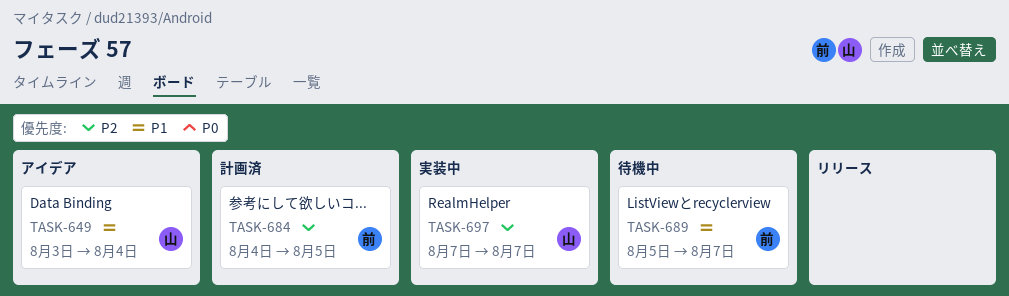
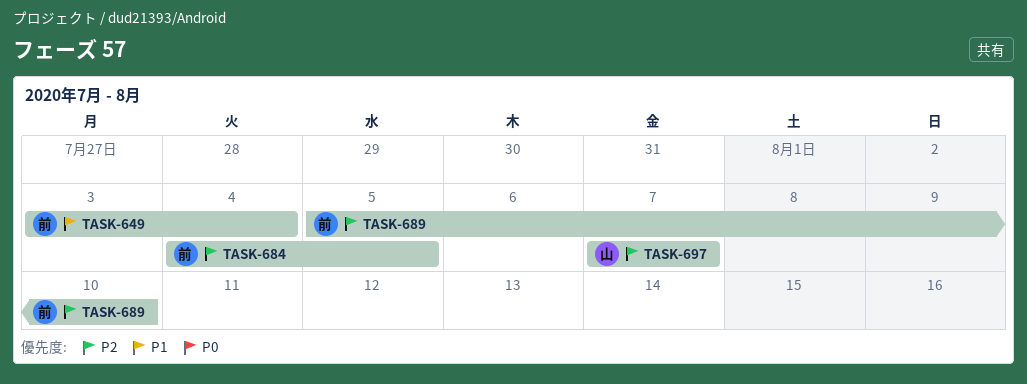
TASK-649, owner: 山 -> 前
TASK-689, priority: P1 -> P2
TASK-689, due: Aug 7 -> Aug 10

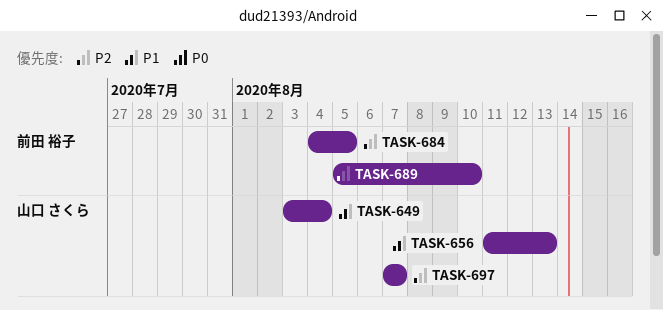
TASK-649, owner: 前田 裕子 -> 山口 さくら
TASK-656: none -> present

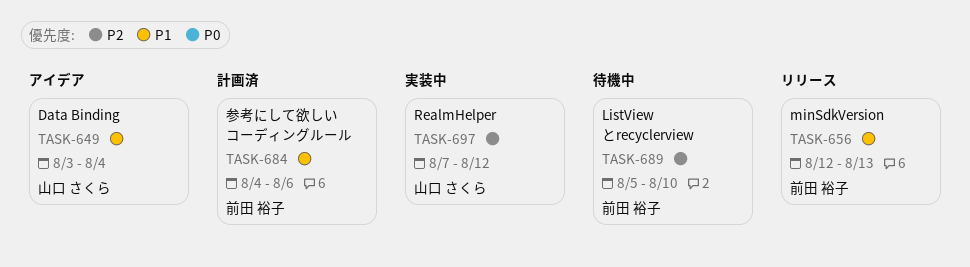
TASK-656, owner: 山口 さくら -> 前田 裕子
TASK-656, start: Aug 11 -> Aug 12
TASK-684, priority: P2 -> P1
TASK-684, due: Aug 5 -> Aug 6
TASK-697, due: Aug 7 -> Aug 12

